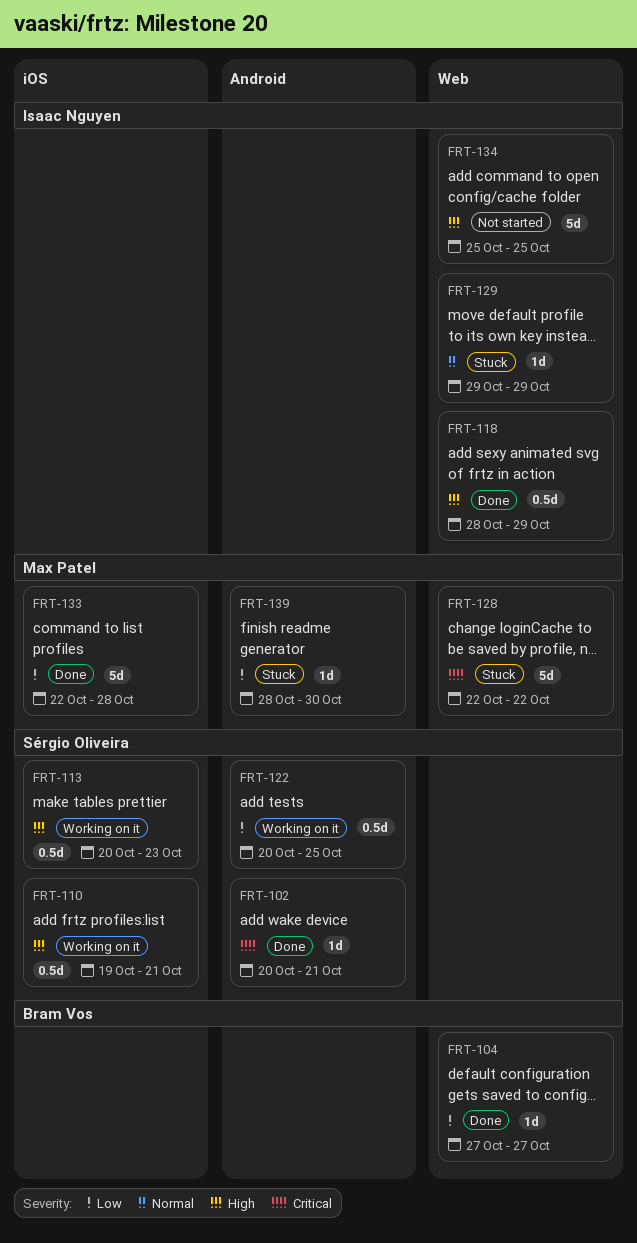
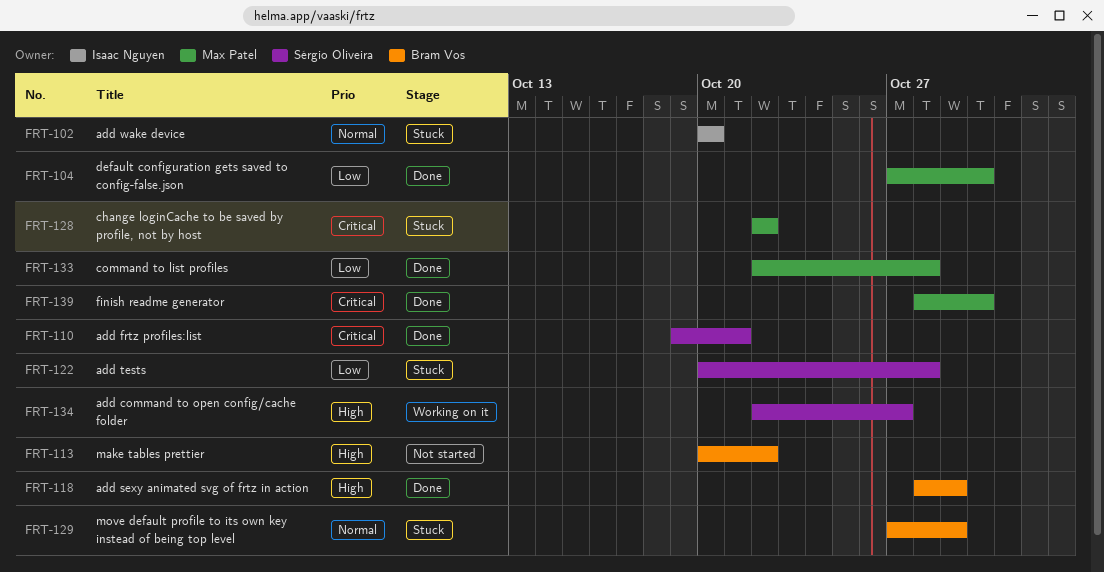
FRT-102, status: Done -> Stuck
FRT-102, owner: Sérgio Oliveira -> Isaac Nguyen
FRT-102, priority: Critical -> Normal
FRT-102, due: Oct 21 -> Oct 20
FRT-104, owner: Bram Vos -> Max Patel
FRT-104, due: Oct 27 -> Oct 30
FRT-110, status: Working on it -> Done
FRT-110, priority: High -> Critical
FRT-113, status: Working on it -> Not started
FRT-113, owner: Sérgio Oliveira -> Bram Vos
FRT-113, due: Oct 23 -> Oct 22
FRT-118, owner: Isaac Nguyen -> Bram Vos
FRT-122, status: Working on it -> Stuck
FRT-122, due: Oct 25 -> Oct 28
FRT-129, owner: Isaac Nguyen -> Bram Vos
FRT-129, start: Oct 29 -> Oct 27
FRT-134, status: Not started -> Working on it
FRT-134, owner: Isaac Nguyen -> Sérgio Oliveira
FRT-134, start: Oct 25 -> Oct 22
FRT-134, due: Oct 25 -> Oct 27
FRT-139, status: Stuck -> Done
FRT-139, priority: Low -> Critical

